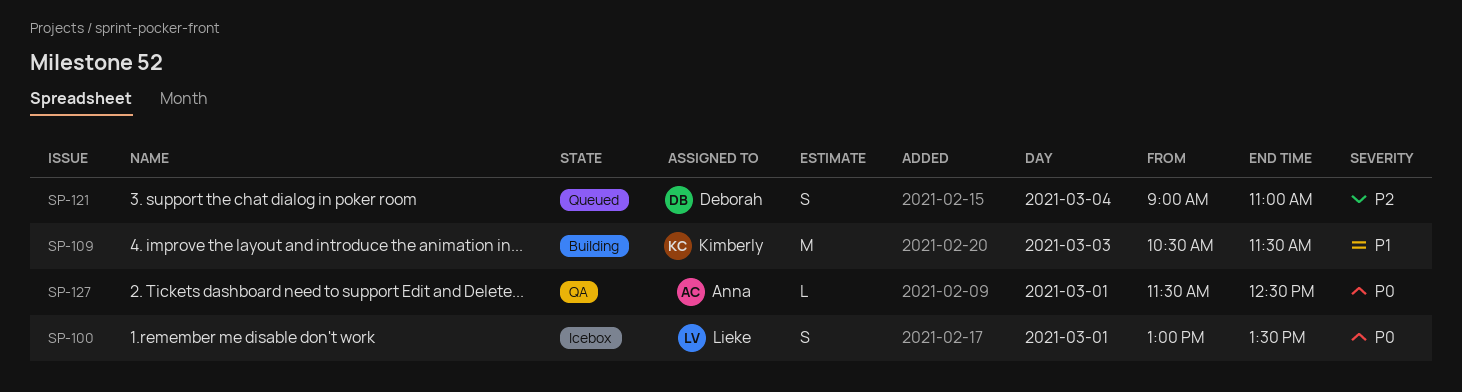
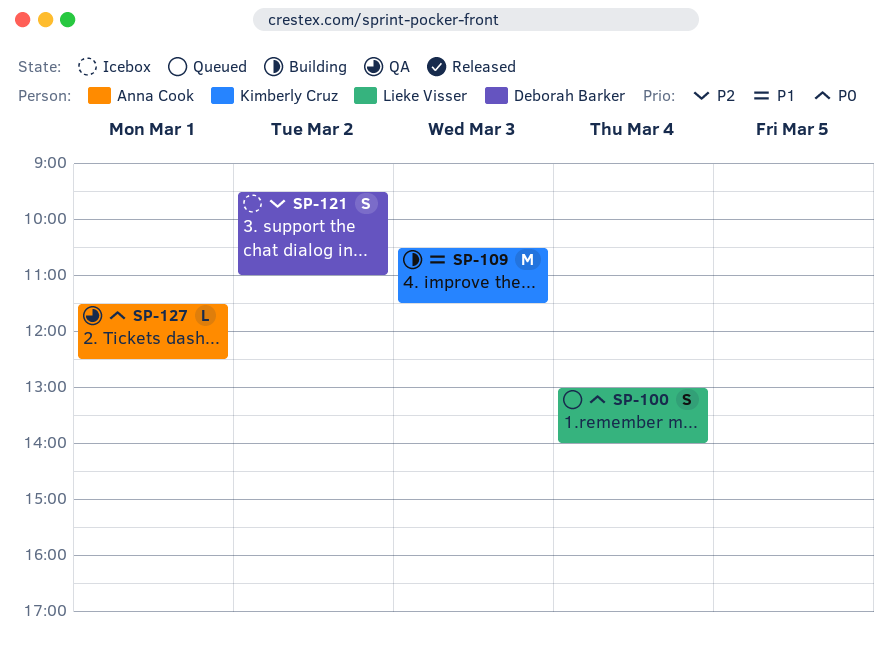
SP-100, status: Icebox -> Queued
SP-100, day: Mar 1 -> Mar 4
SP-100, ends: 13:30 -> 14:00
SP-121, status: Queued -> Icebox
SP-121, day: Mar 4 -> Mar 2
SP-121, begins: 09:00 -> 09:30

